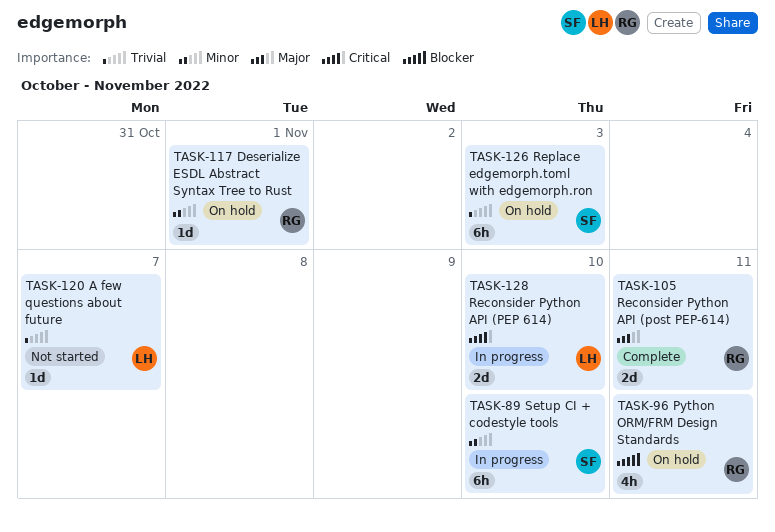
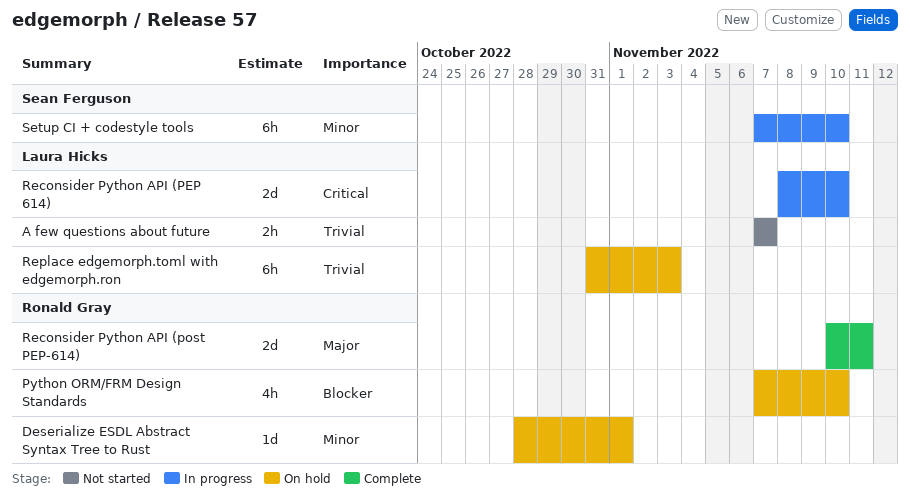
A few questions about future, estimate: 1d -> 2h
Python ORM/FRM Design Standards, due: Nov 11 -> Nov 10
Replace edgemorph.toml with edgemorph.ron, owner: Sean Ferguson -> Laura Hicks

